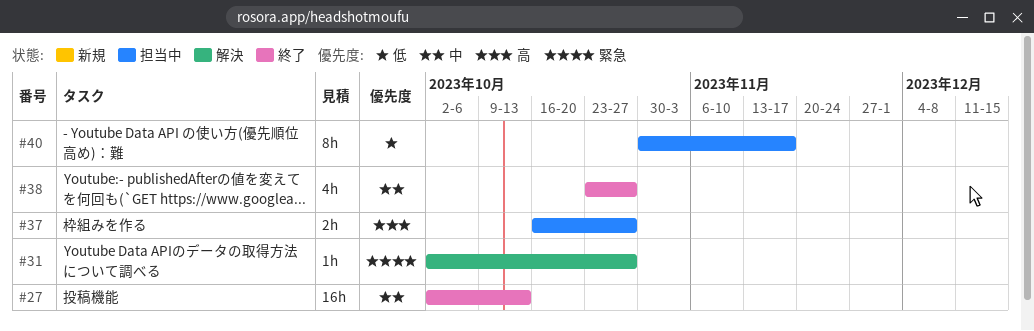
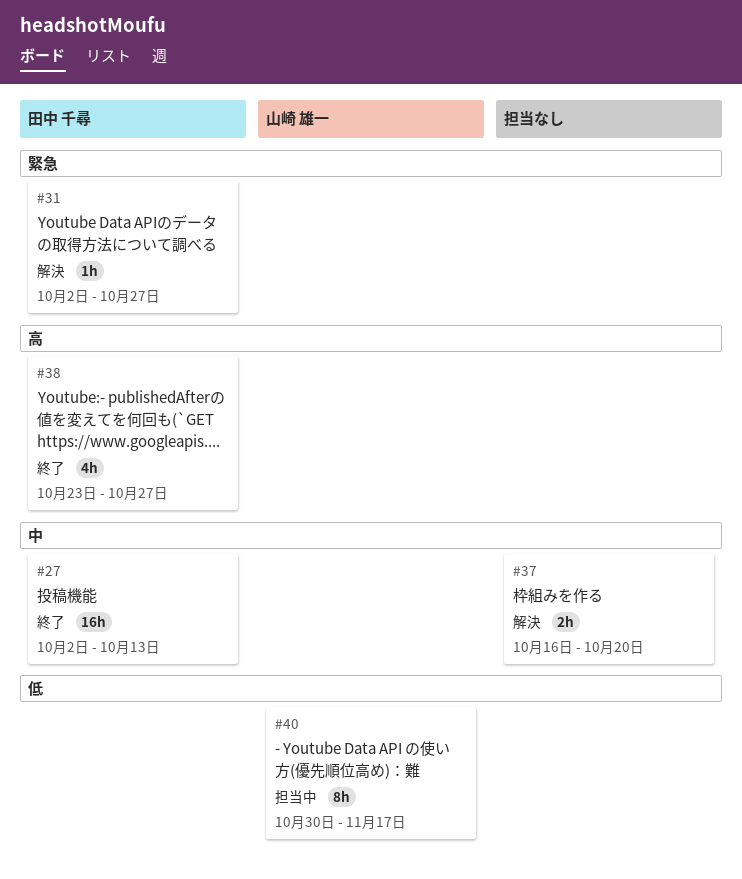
#37, status: 担当中 -> 解決
#37, priority: 高 -> 中
#37, due: Oct 27 -> Oct 20
#38, priority: 中 -> 高

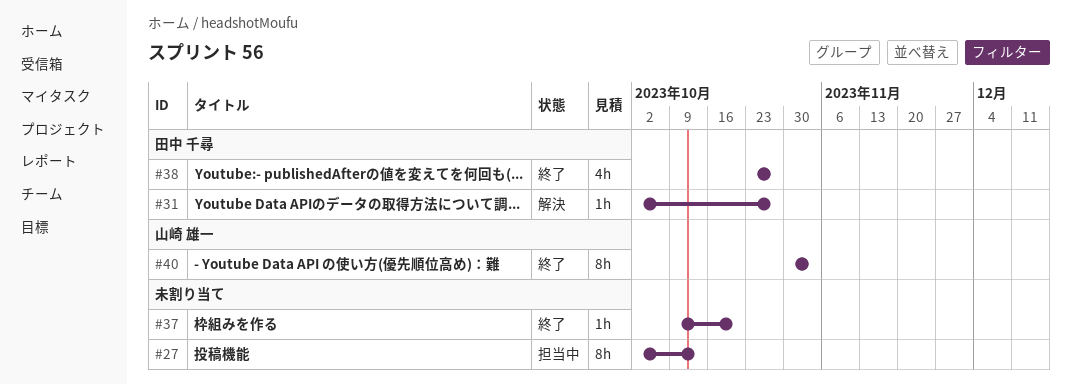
#27, status: 終了 -> 担当中
#27, owner: 田中 千尋 -> none
#27, estimate: 16h -> 8h
#37, status: 解決 -> 終了
#37, estimate: 2h -> 1h
#37, start: Oct 16 -> Oct 9
#40, status: 担当中 -> 終了
#40, due: Nov 17 -> Nov 3

